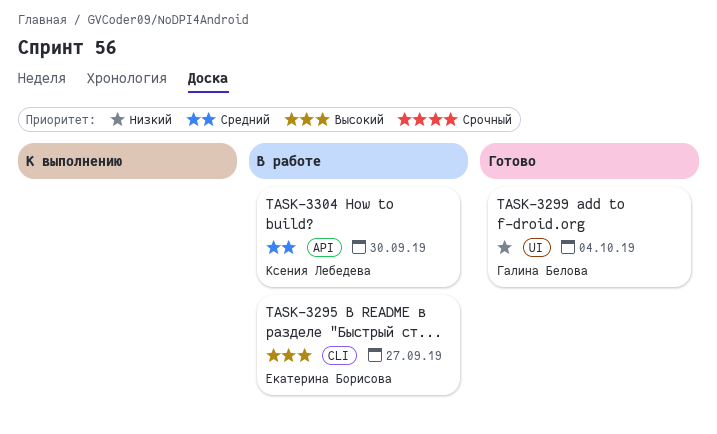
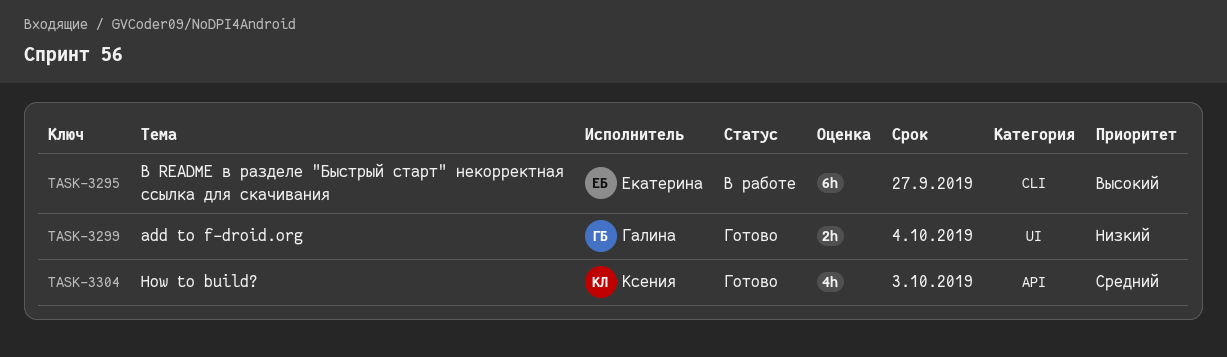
TASK-3304, status: В работе -> Готово
TASK-3304, due: Sep 30 -> Oct 3

